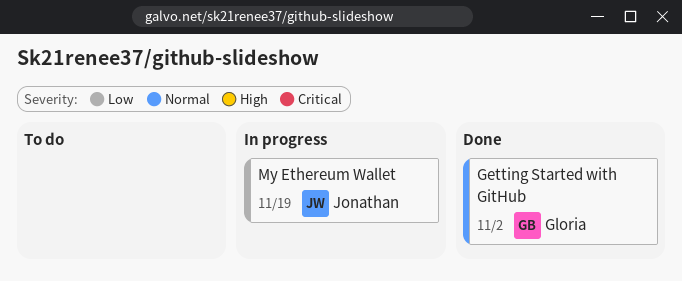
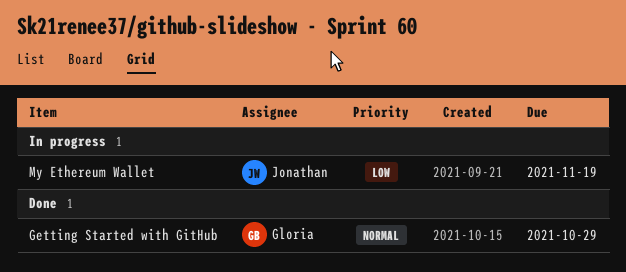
Getting Started with GitHub, due: Nov 2 -> Oct 29

